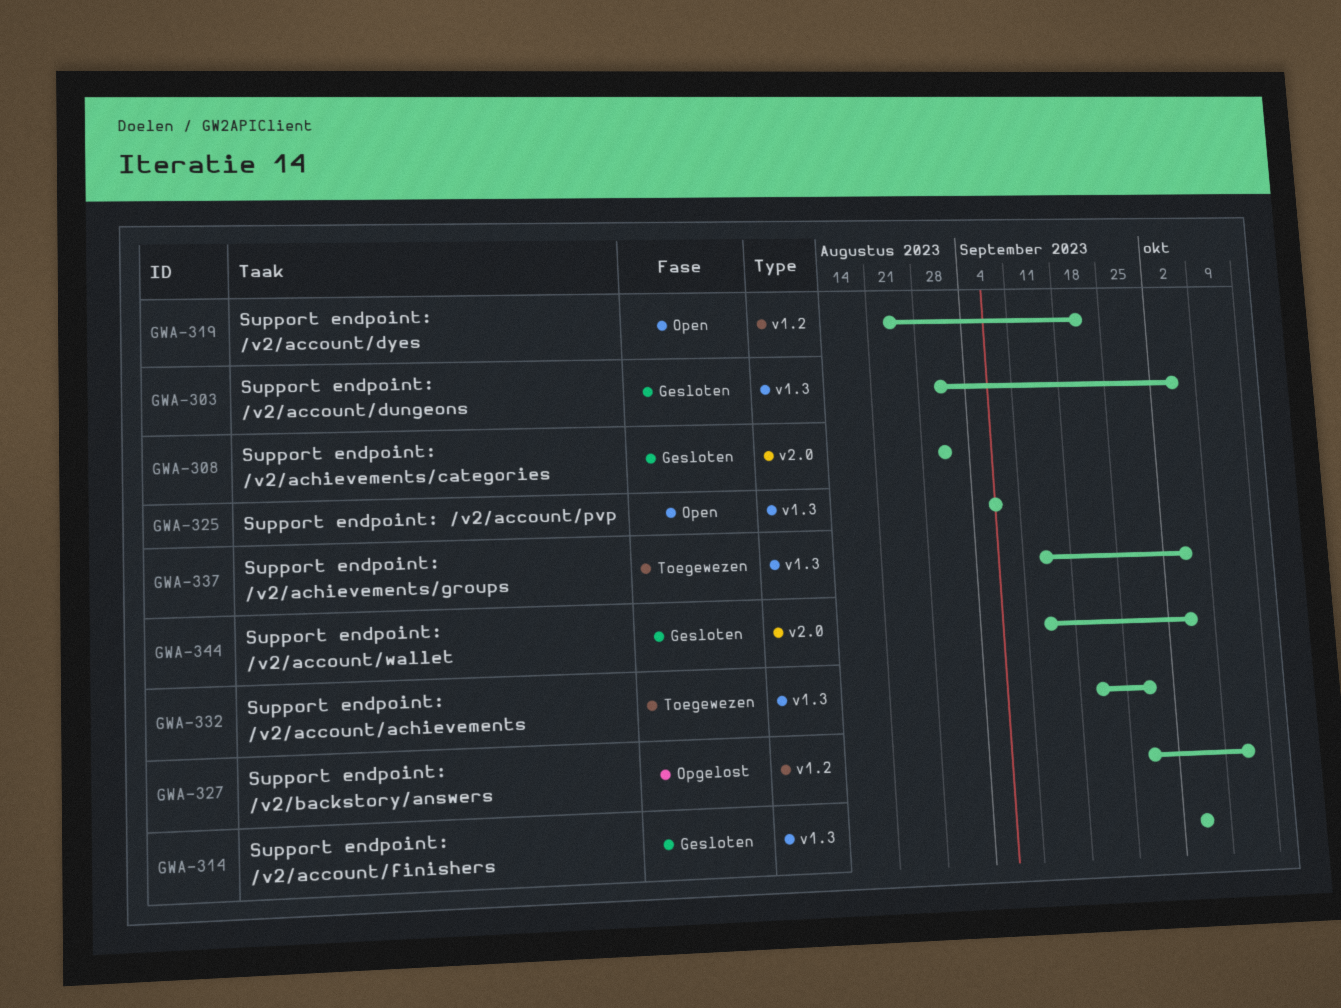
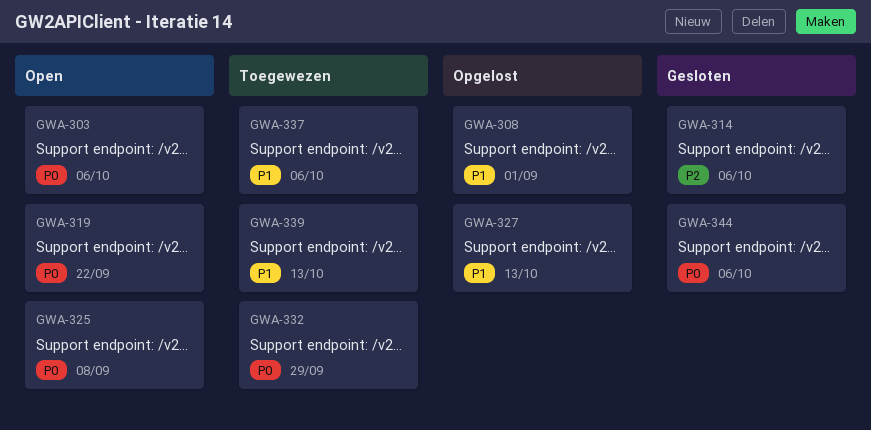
GWA-303, status: Gesloten -> Open
GWA-308, status: Gesloten -> Opgelost
GWA-339: none -> present

